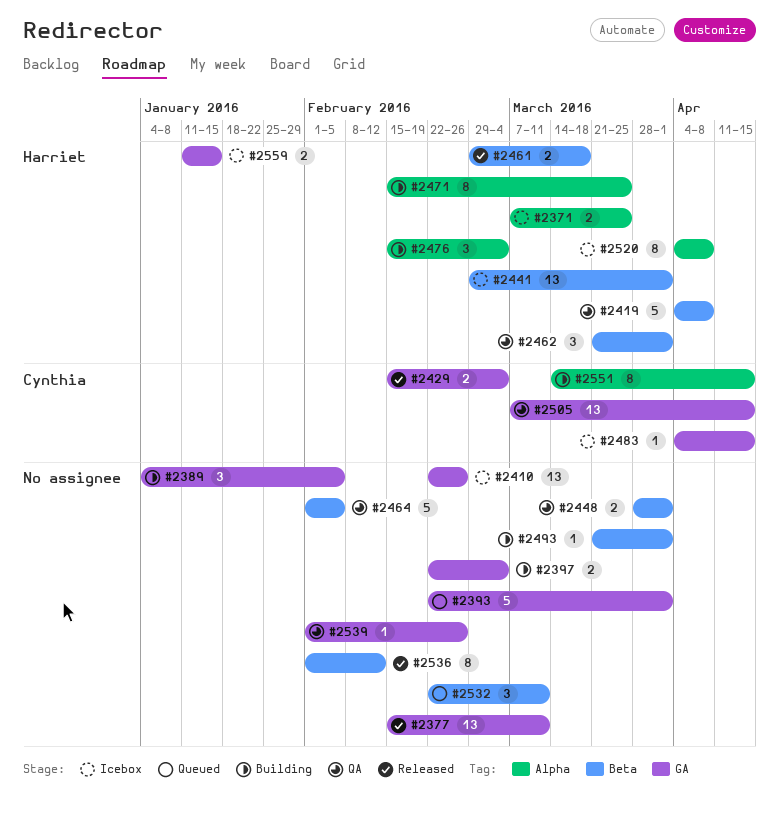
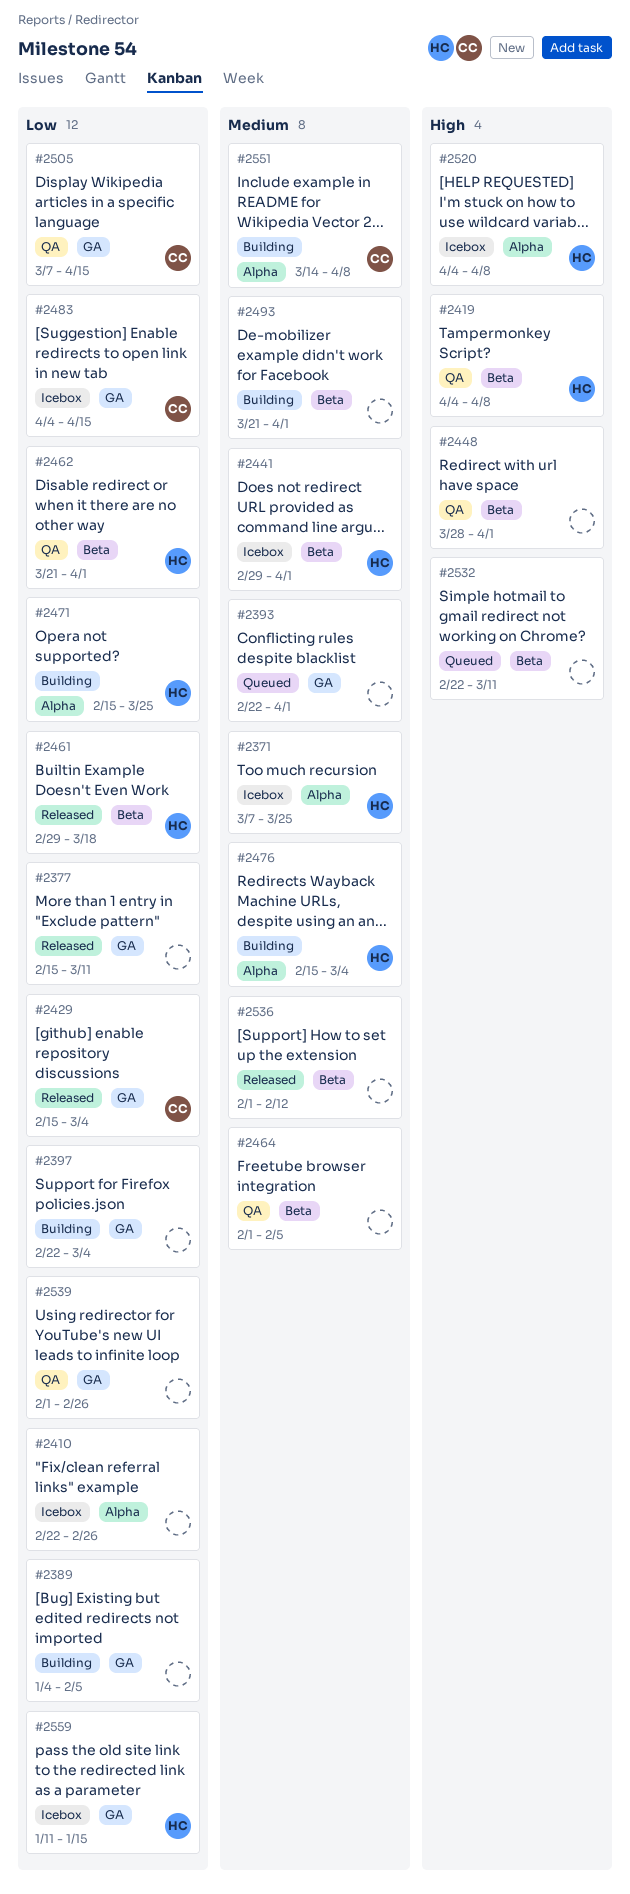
#2410, label: GA -> Alpha
#2551, due: Apr 15 -> Apr 8

